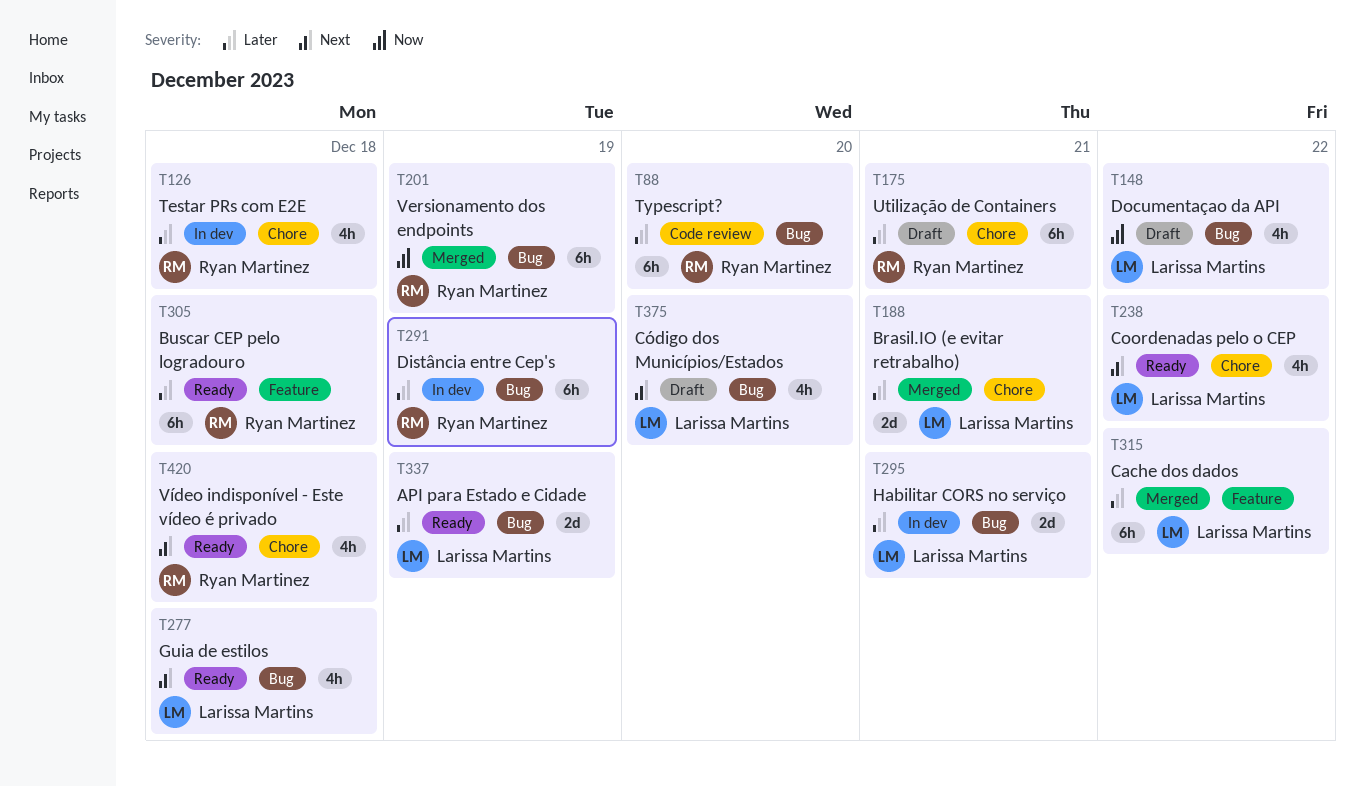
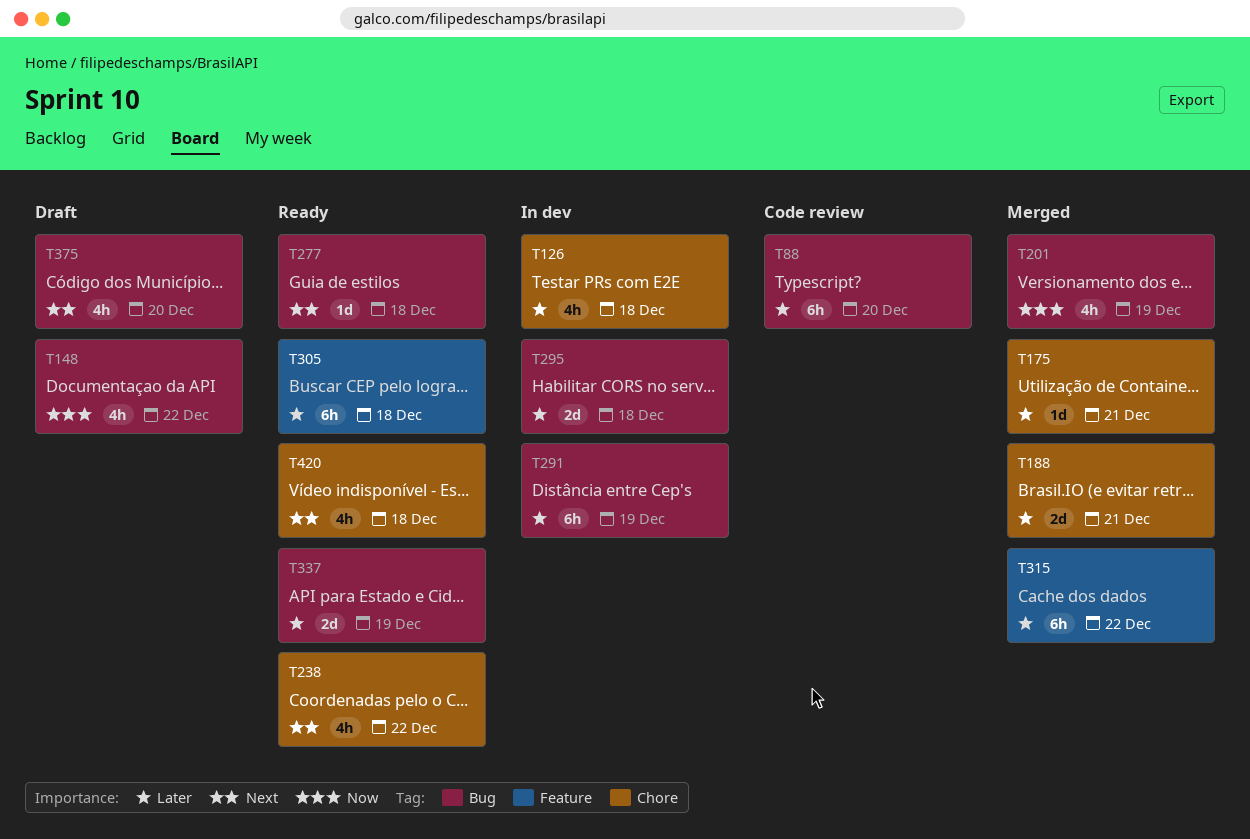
T175, status: Draft -> Merged
T175, estimate: 6h -> 1d
T201, estimate: 6h -> 4h
T277, estimate: 4h -> 1d
T295, due: Dec 21 -> Dec 18

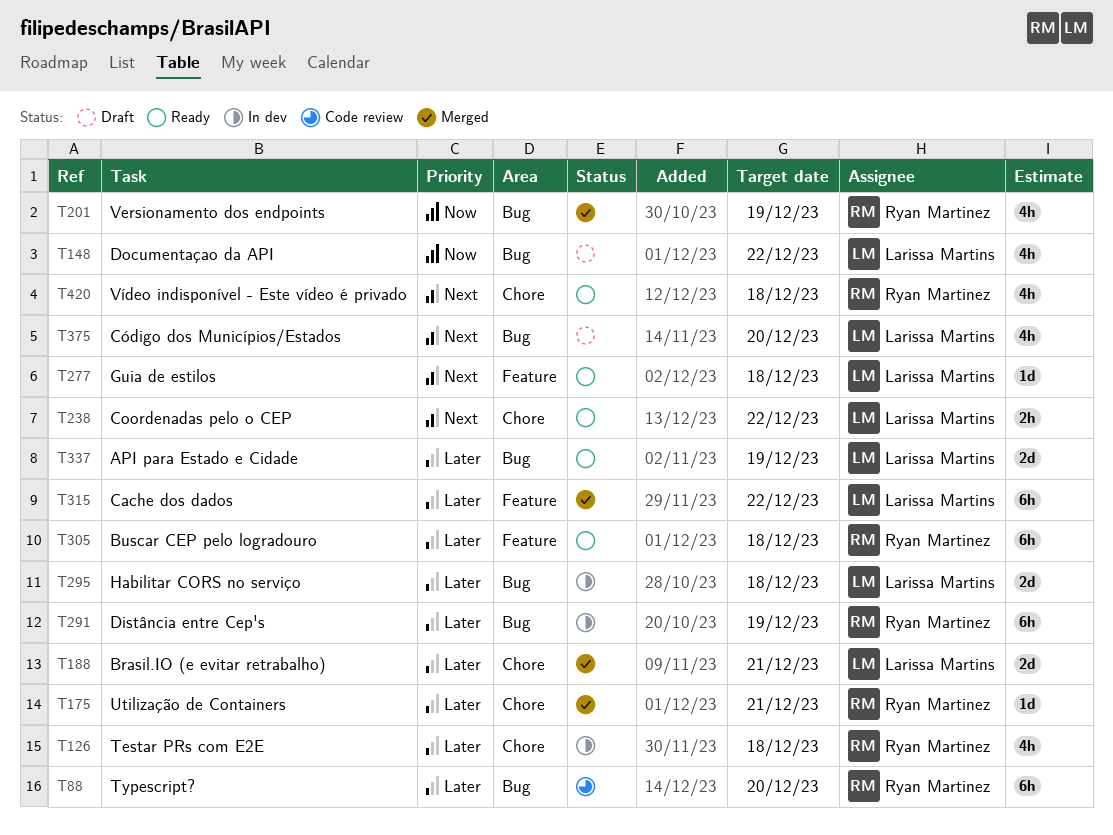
T238, estimate: 4h -> 2h
T277, label: Bug -> Feature

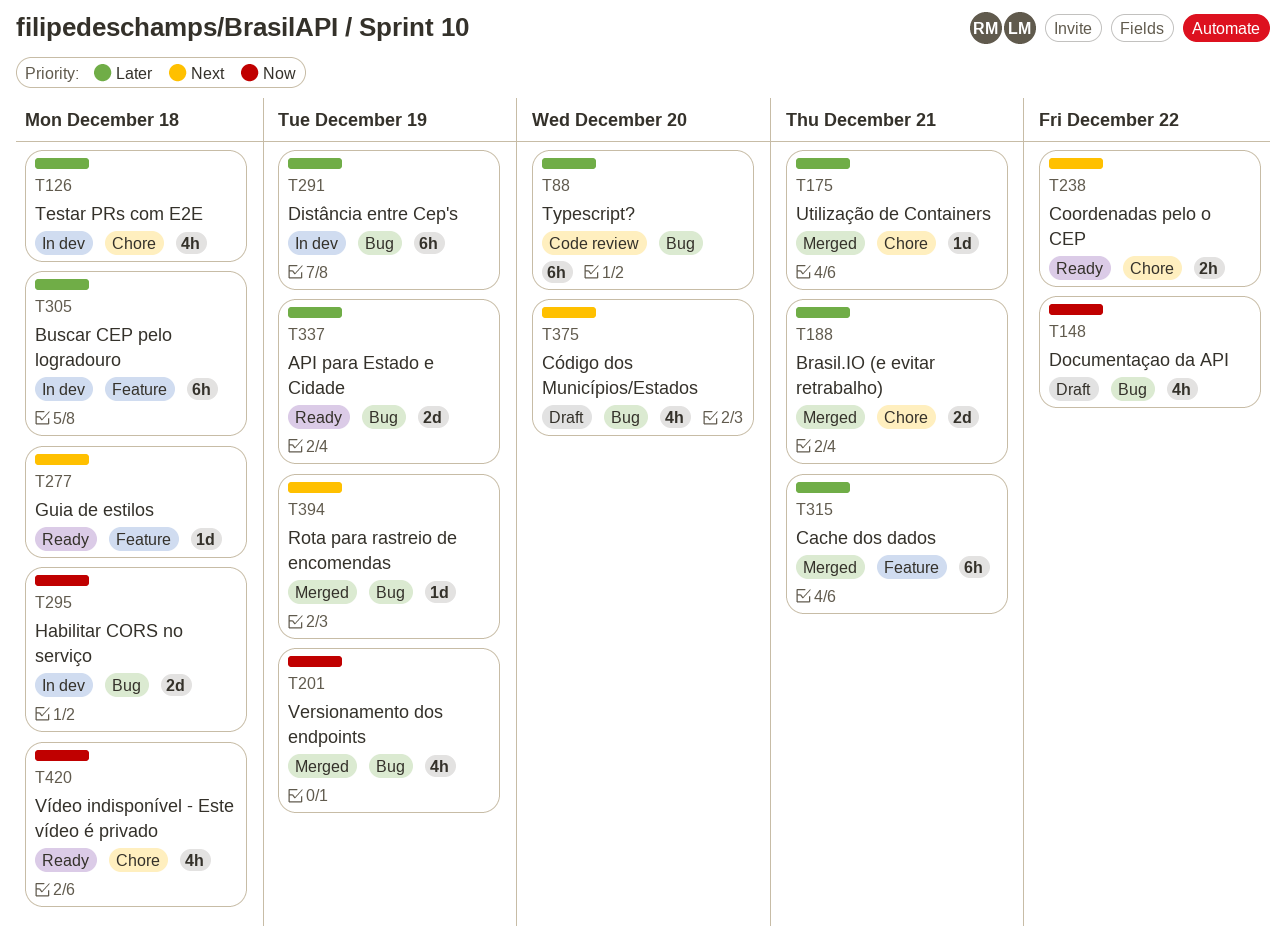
T295, priority: Later -> Now
T305, status: Ready -> In dev
T315, due: Dec 22 -> Dec 21
T394: none -> present
T420, priority: Next -> Now

